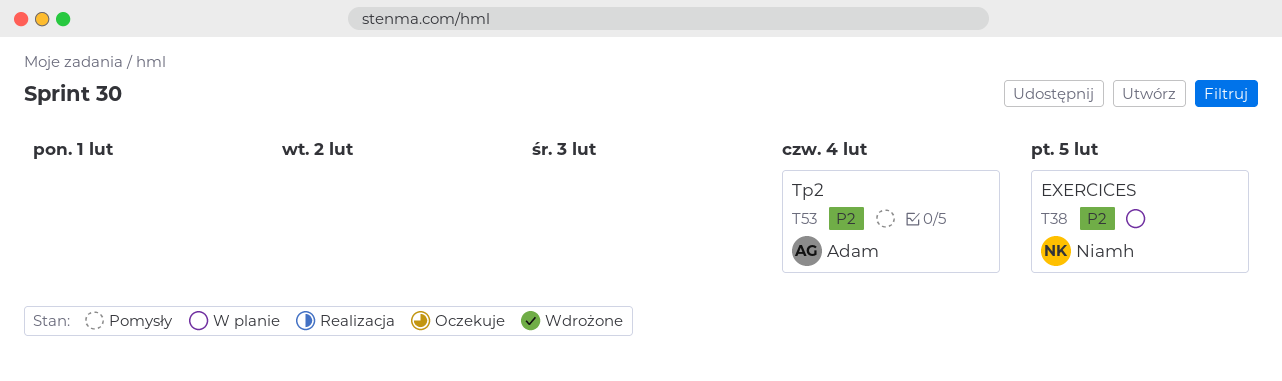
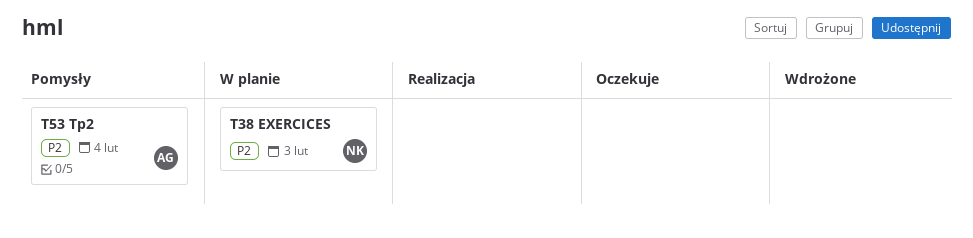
T38, due: Feb 5 -> Feb 3

